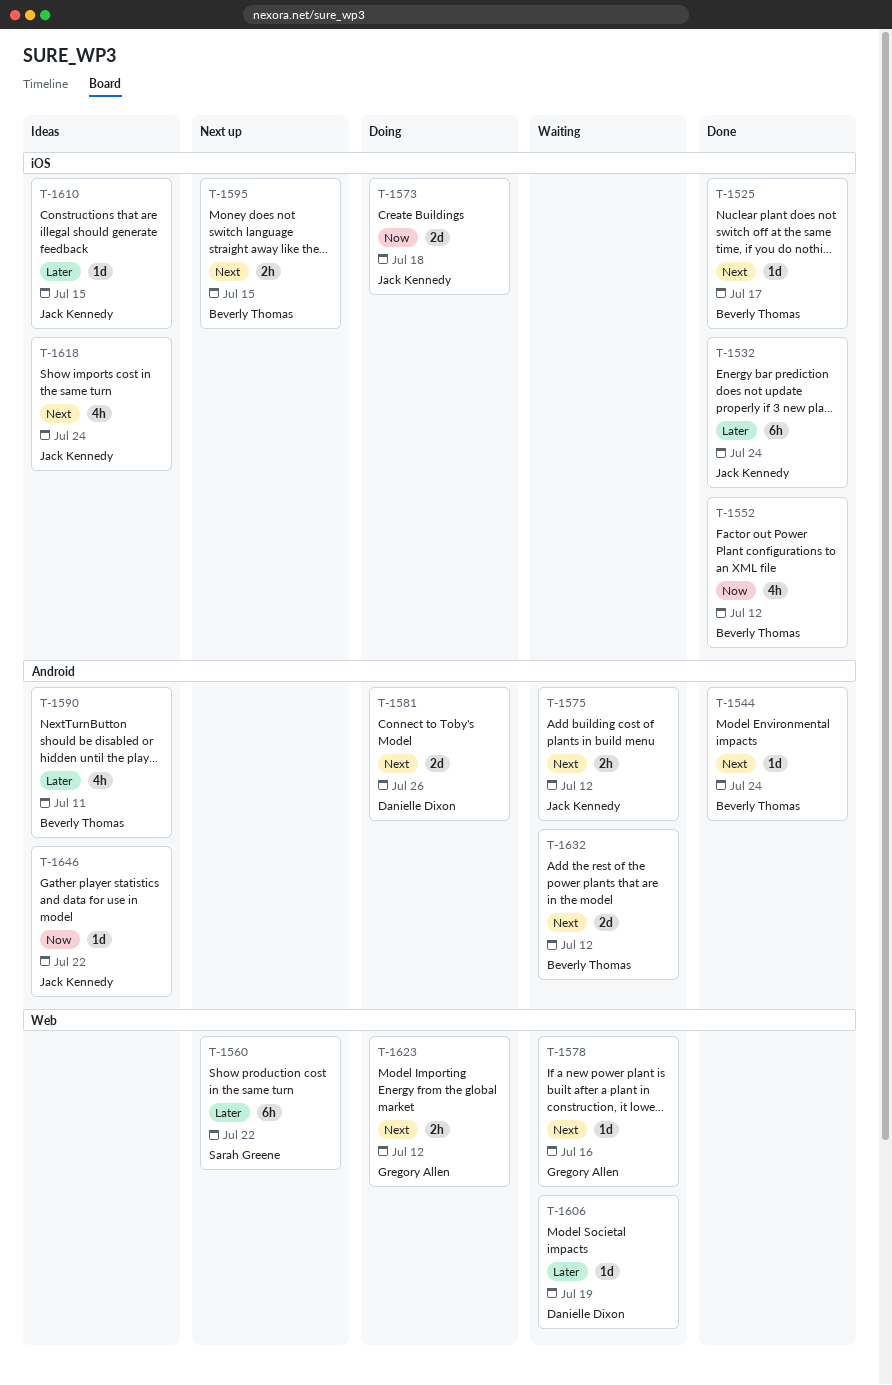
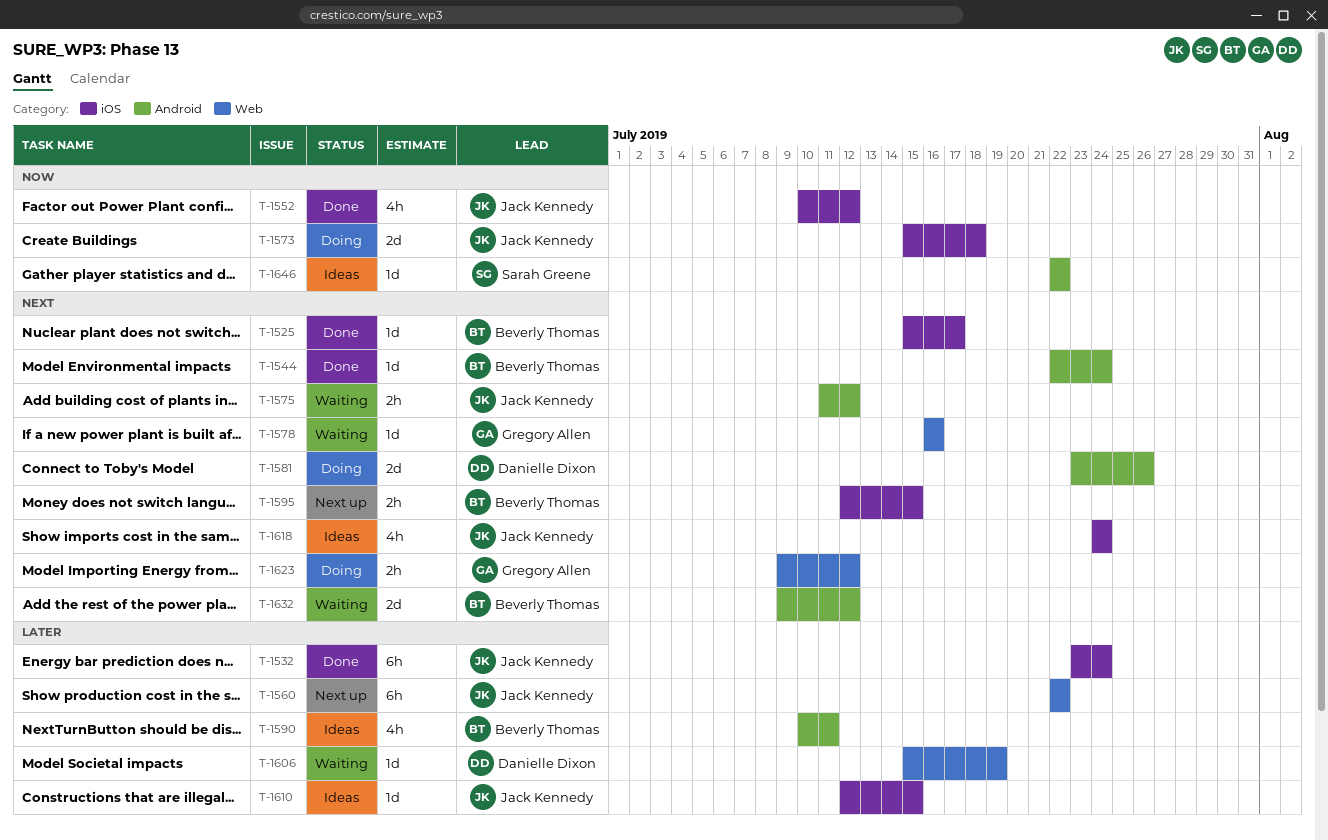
T-1552, owner: Beverly Thomas -> Jack Kennedy
T-1560, owner: Sarah Greene -> Jack Kennedy
T-1646, owner: Jack Kennedy -> Sarah Greene

